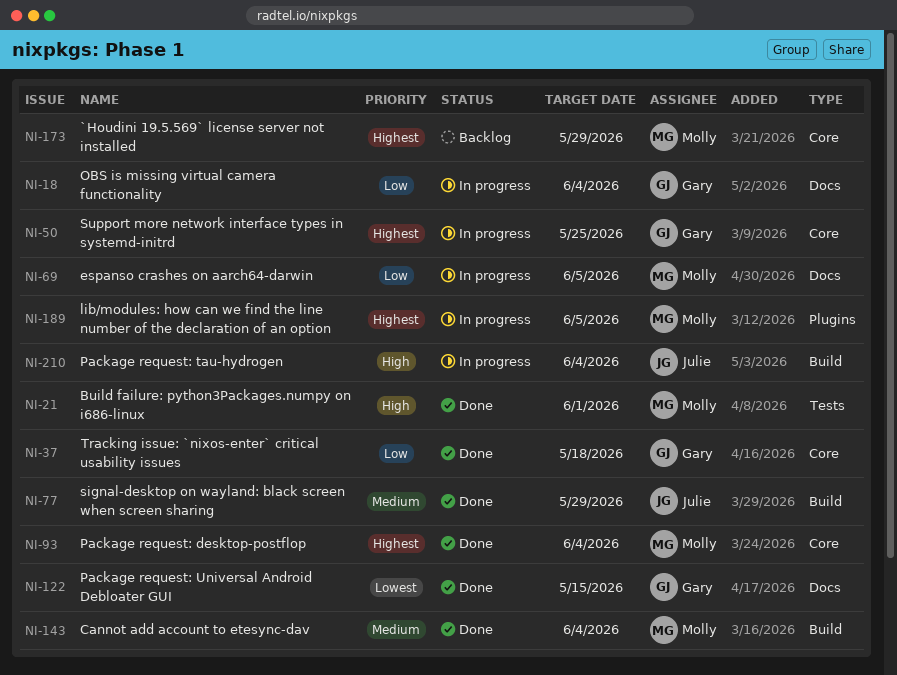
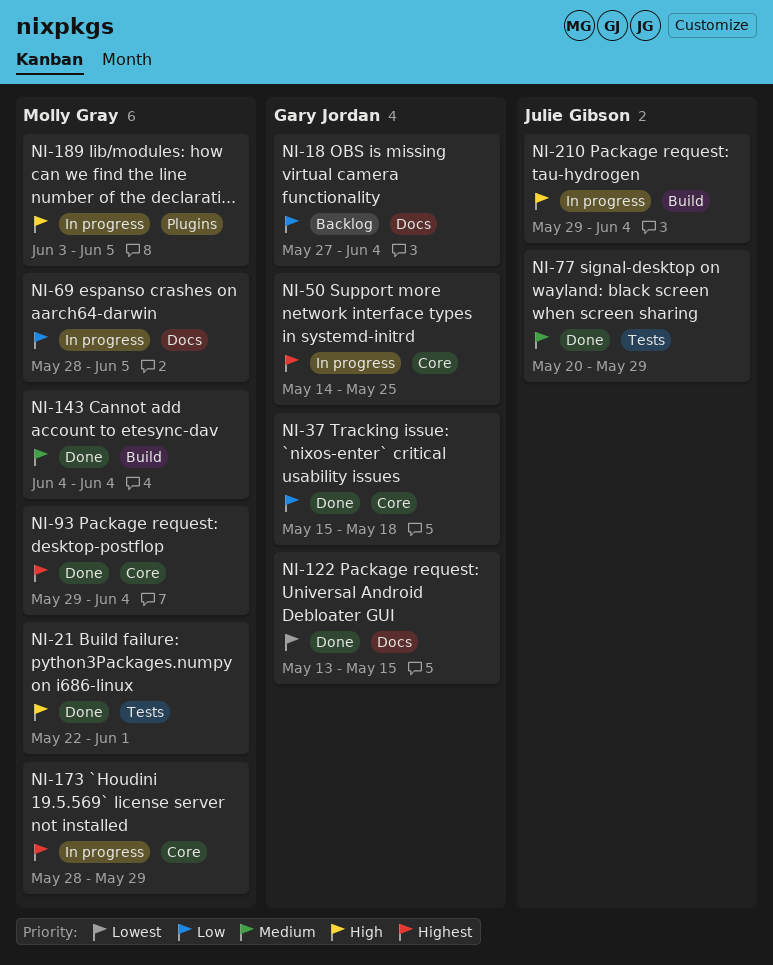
NI-18, status: In progress -> Backlog
NI-77, label: Build -> Tests
NI-173, status: Backlog -> In progress
NI-189, priority: Highest -> High

